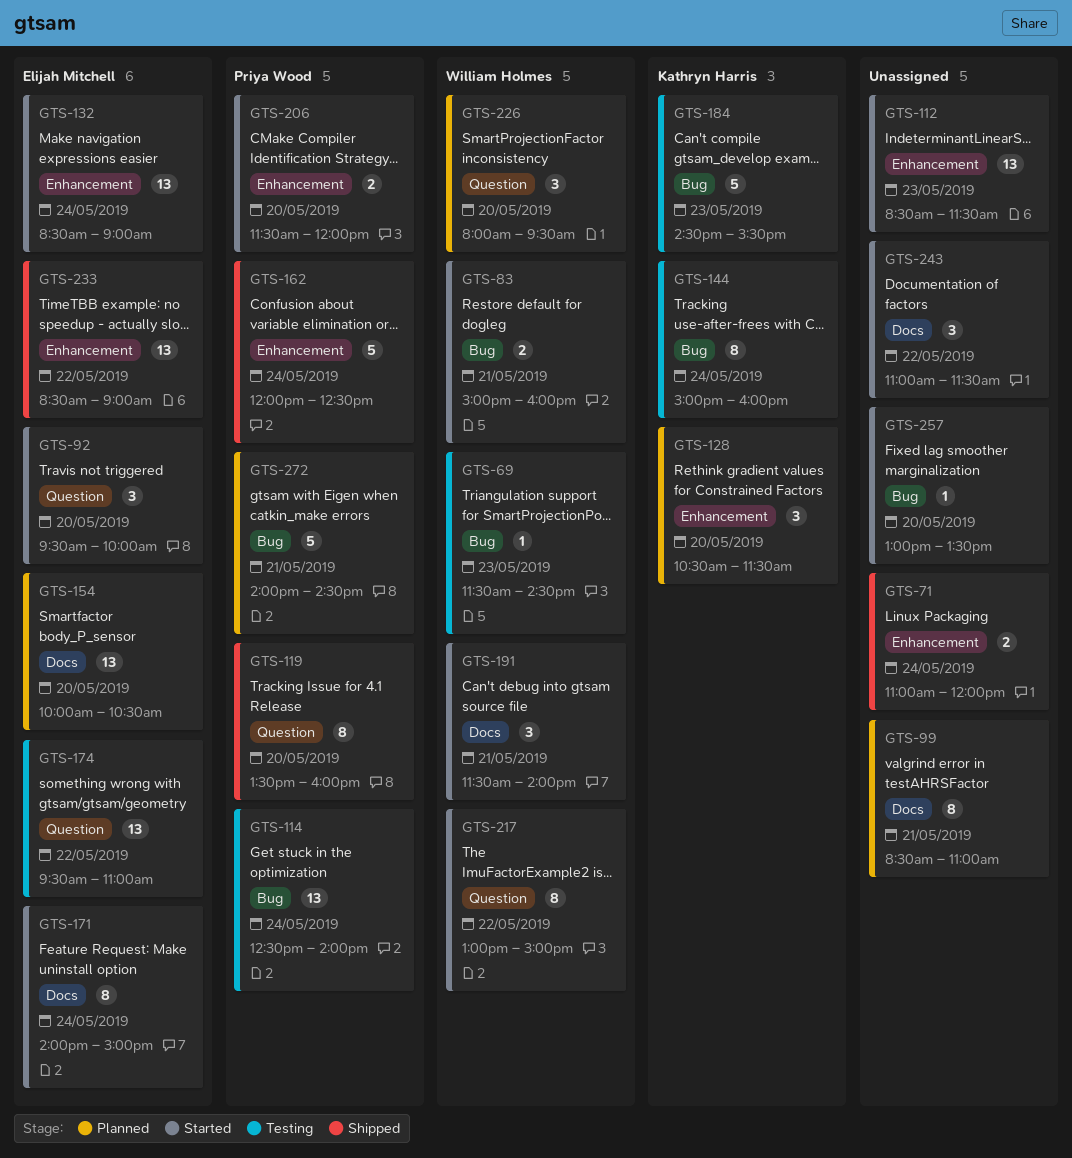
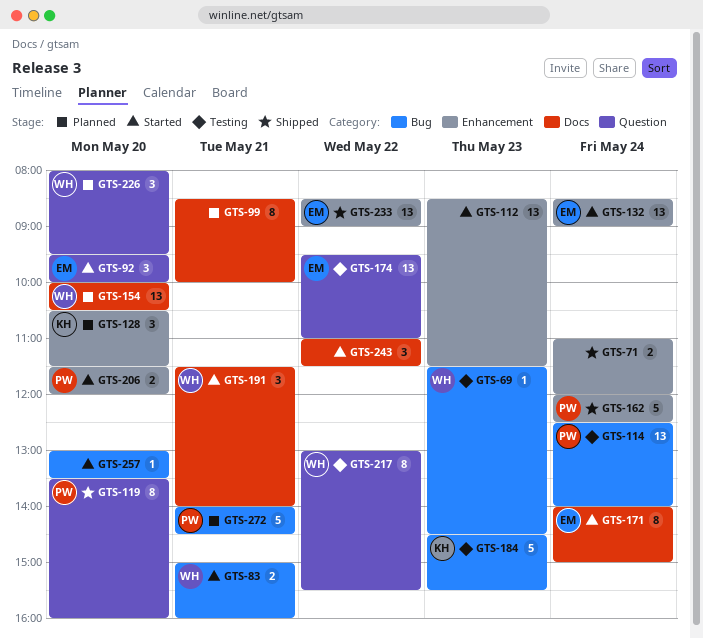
GTS-99, ends: 11:00 -> 10:00
GTS-144: present -> none
GTS-154, owner: Elijah Mitchell -> William Holmes
GTS-217, status: Started -> Testing
GTS-217, ends: 15:00 -> 15:30

